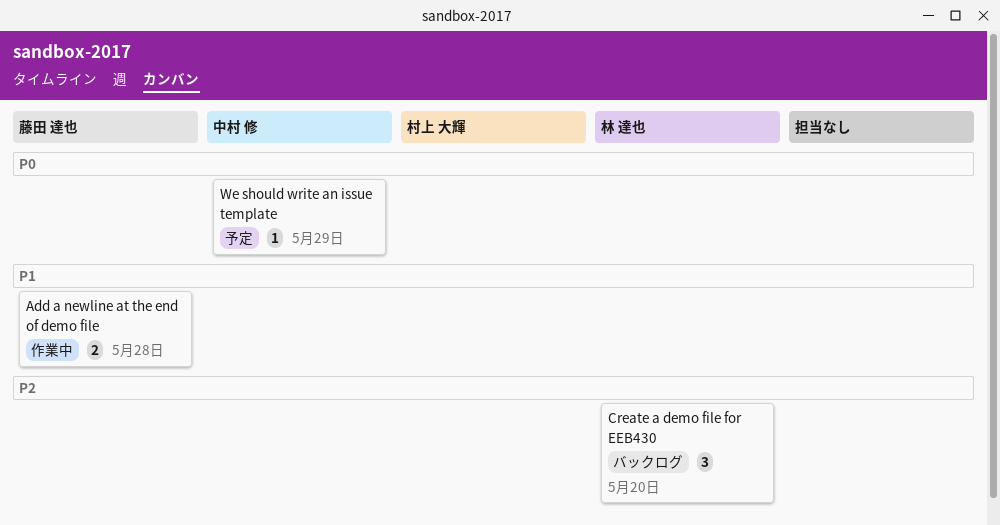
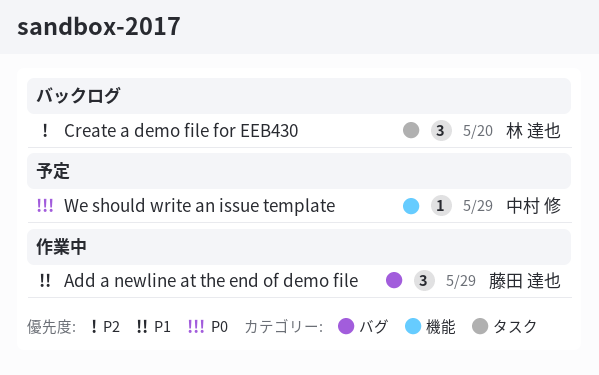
Add a newline at the end of demo file, estimate: 2 -> 3
Add a newline at the end of demo file, due: May 28 -> May 29

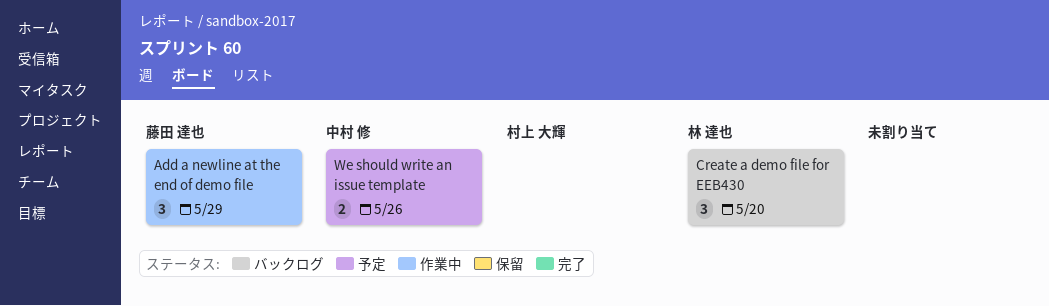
We should write an issue template, estimate: 1 -> 2
We should write an issue template, due: May 29 -> May 26

